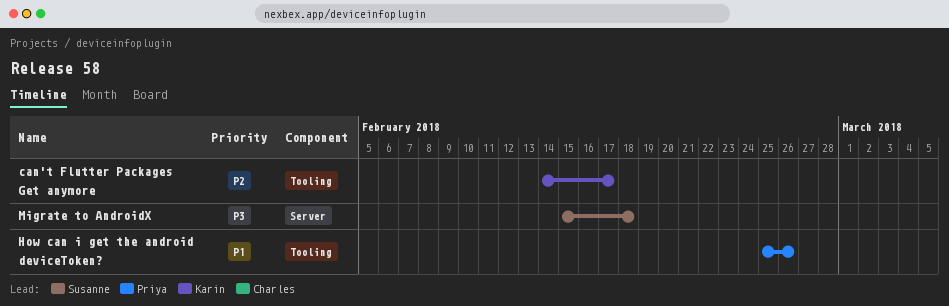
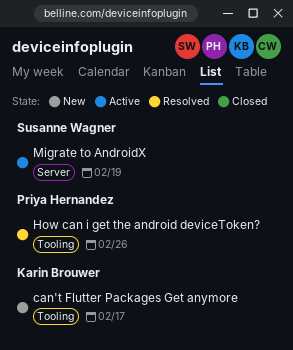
Migrate to AndroidX, due: Feb 18 -> Feb 19

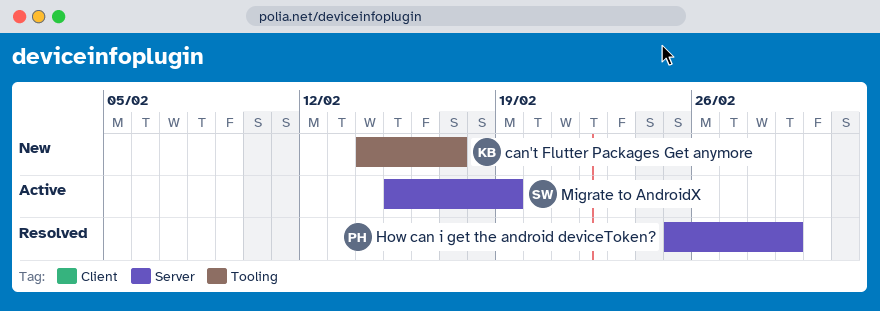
How can i get the android deviceToken?, label: Tooling -> Server
How can i get the android deviceToken?, due: Feb 26 -> Mar 1

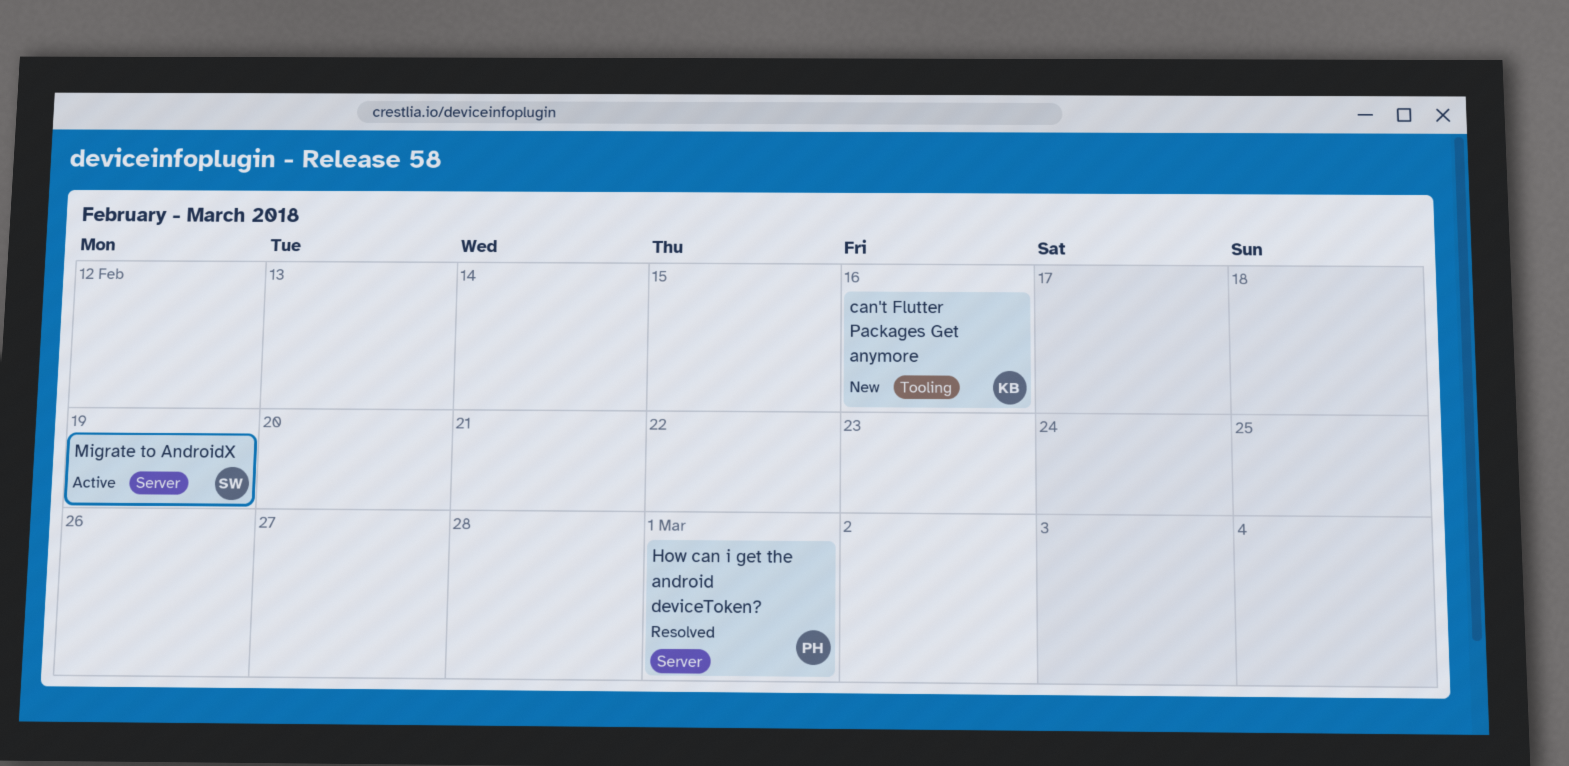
can't Flutter Packages Get anymore, due: Feb 17 -> Feb 16

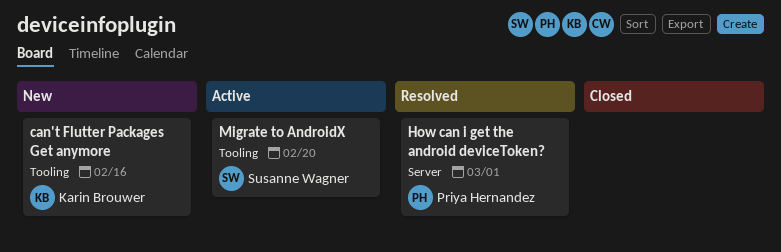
Migrate to AndroidX, label: Server -> Tooling
Migrate to AndroidX, due: Feb 19 -> Feb 20

